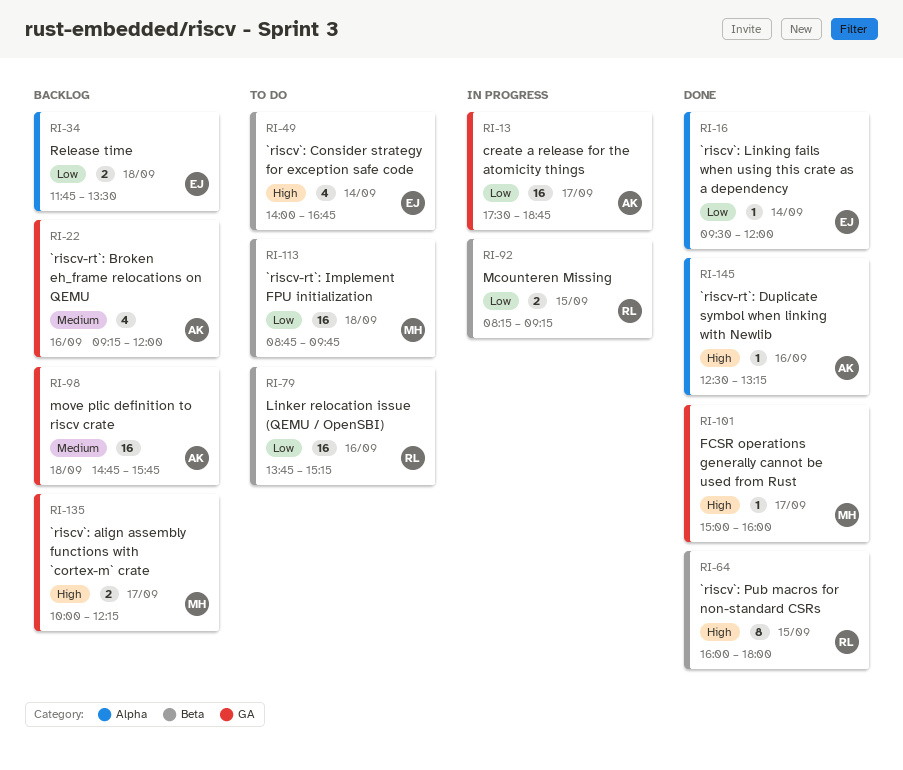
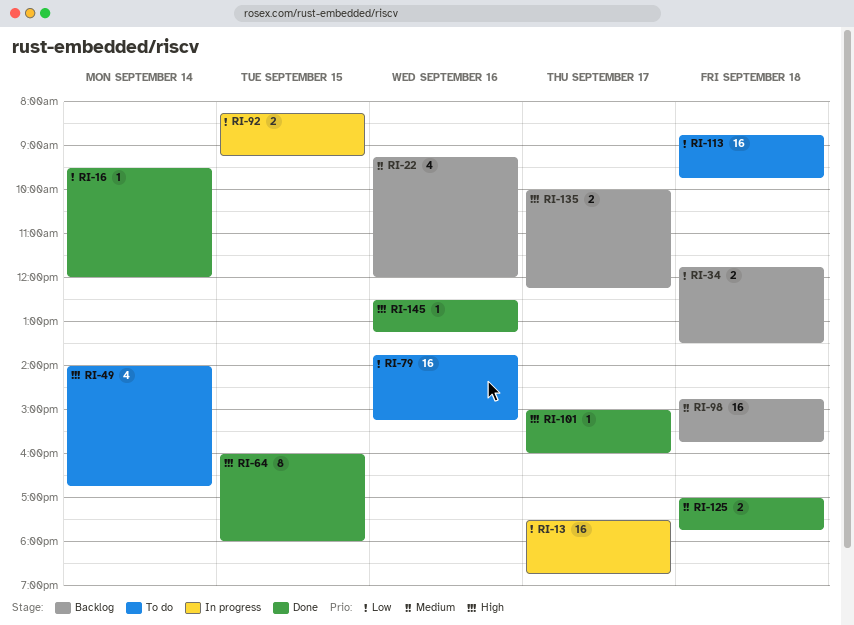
RI-125: none -> present

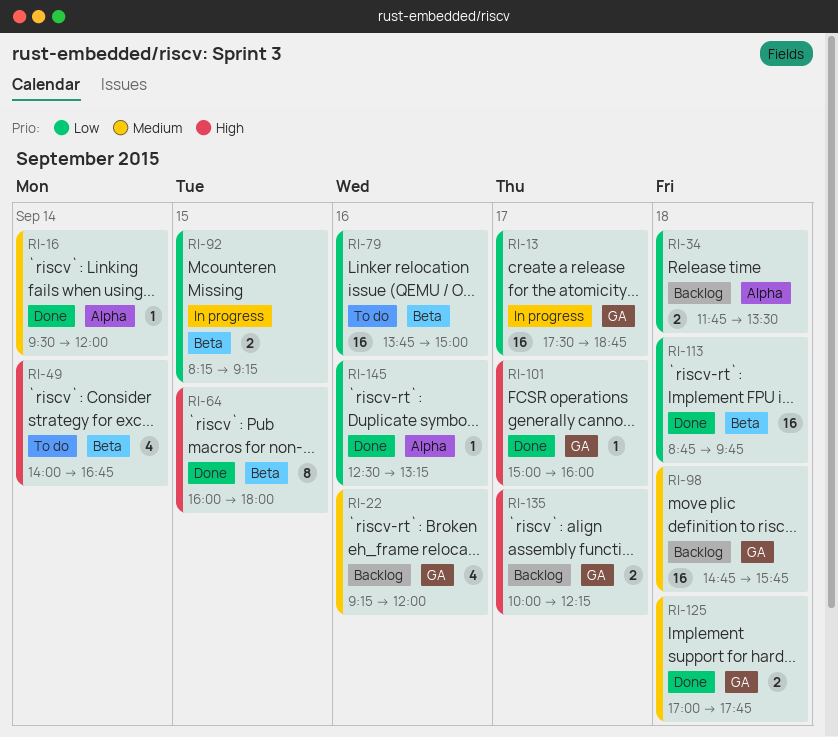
RI-16, priority: Low -> Medium
RI-79, ends: 15:15 -> 15:00
RI-113, status: To do -> Done
RI-145, priority: High -> Low

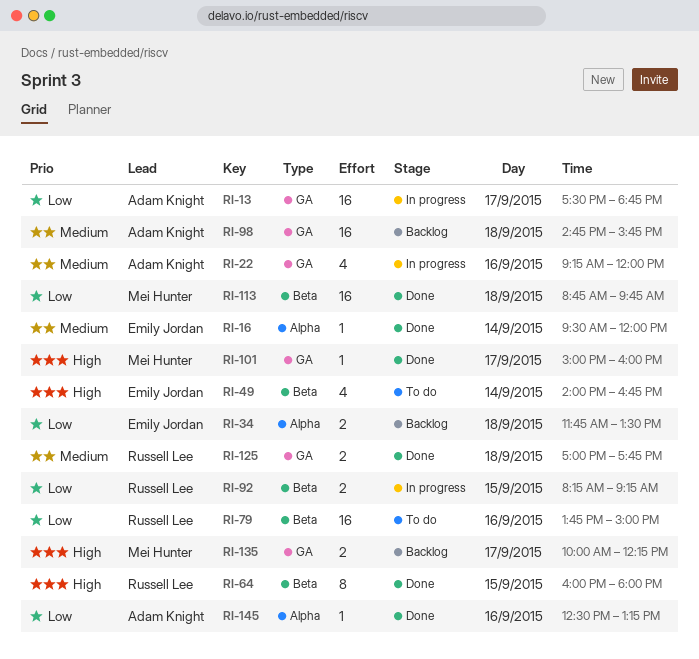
RI-22, status: Backlog -> In progress

